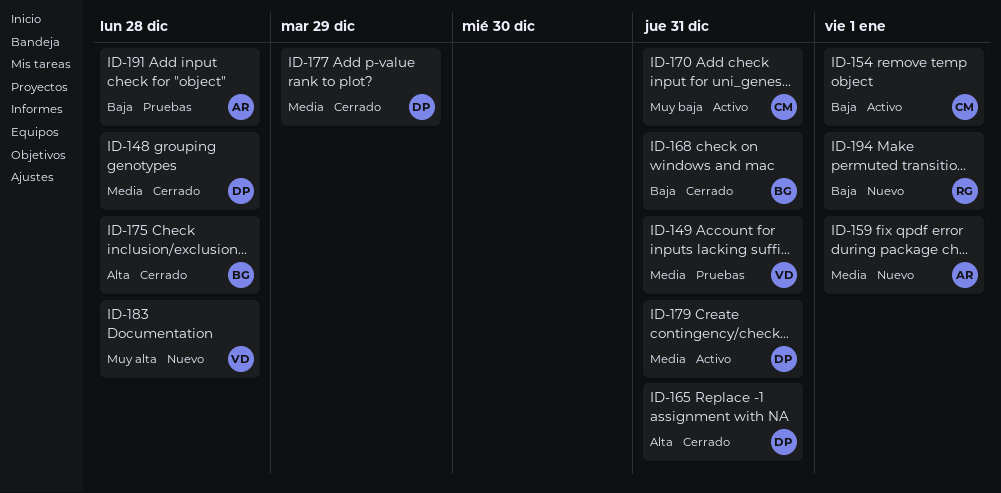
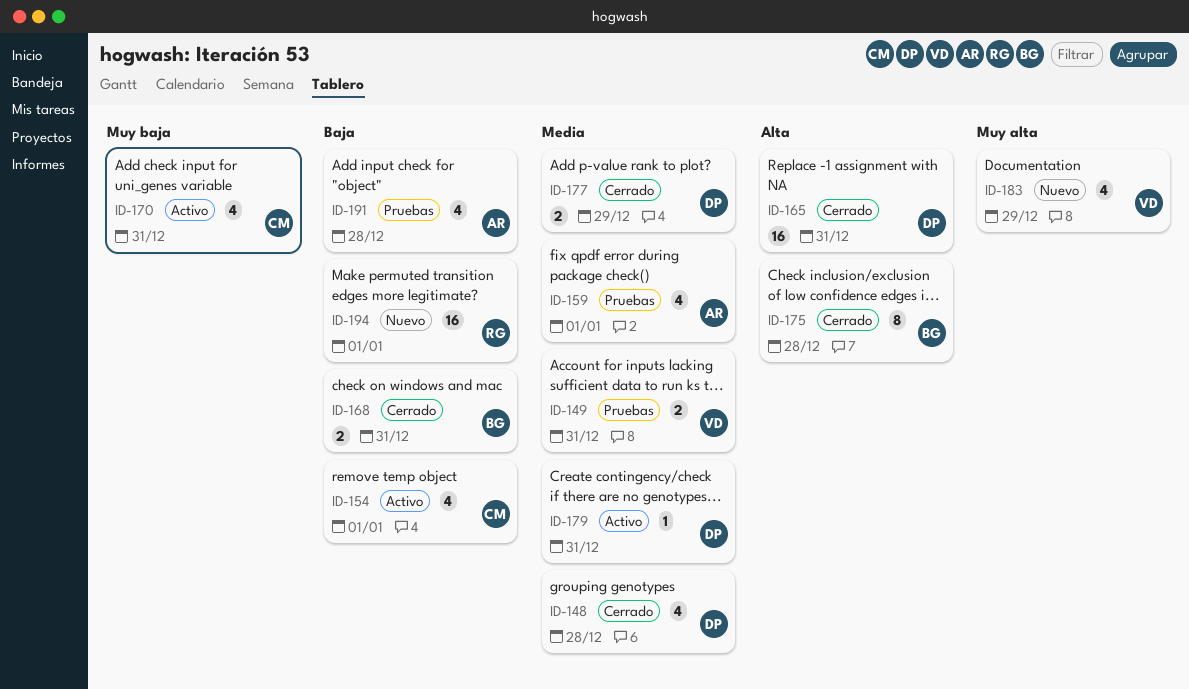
ID-159, status: Nuevo -> Pruebas
ID-183, due: Dec 28 -> Dec 29

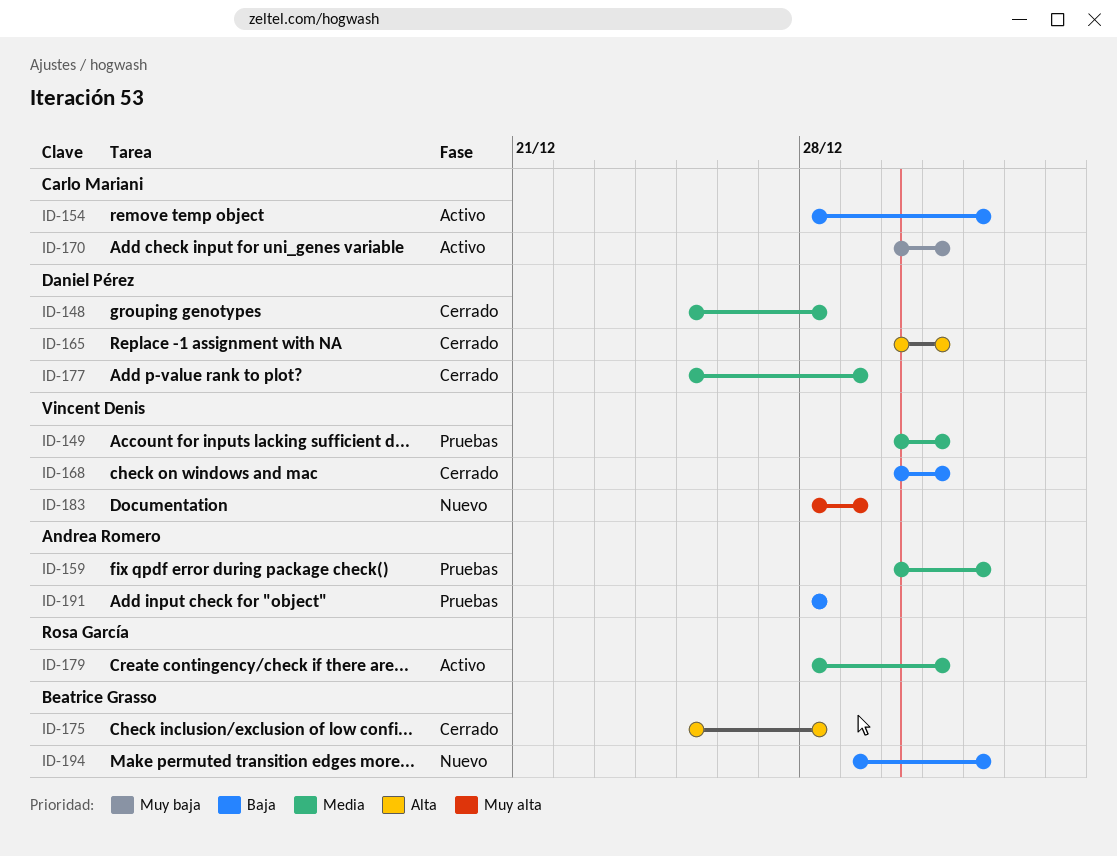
ID-168, owner: Beatrice Grasso -> Vincent Denis
ID-179, owner: Daniel Pérez -> Rosa García
ID-194, owner: Rosa García -> Beatrice Grasso

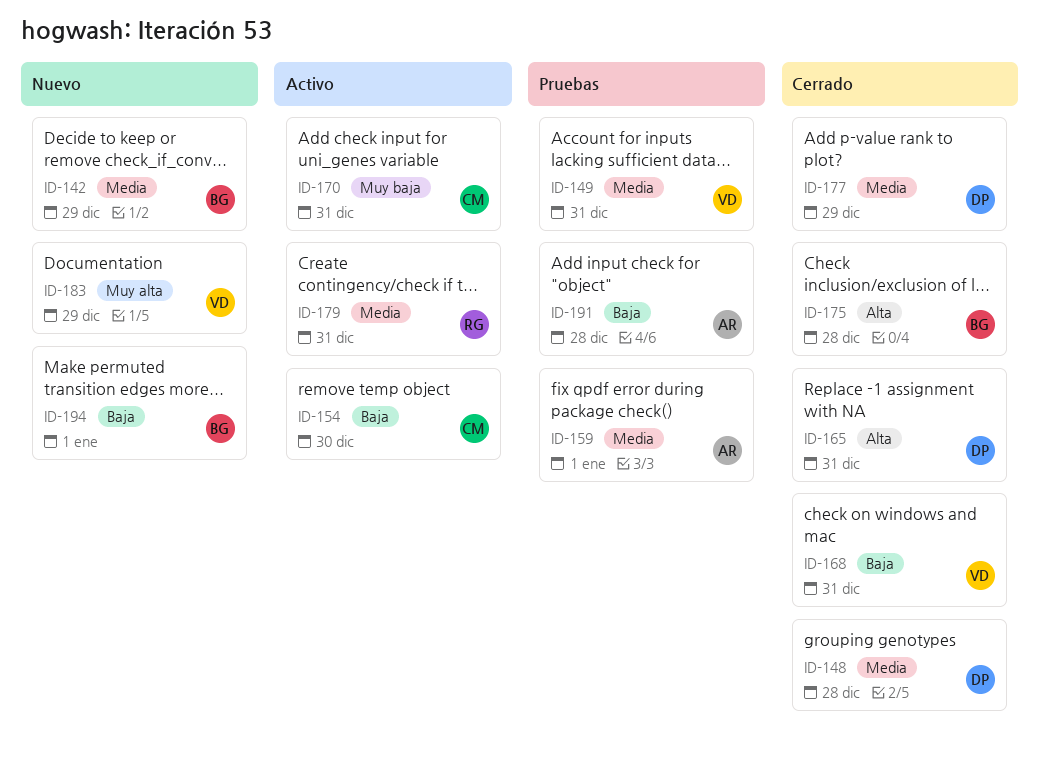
ID-142: none -> present
ID-154, due: Jan 1 -> Dec 30

